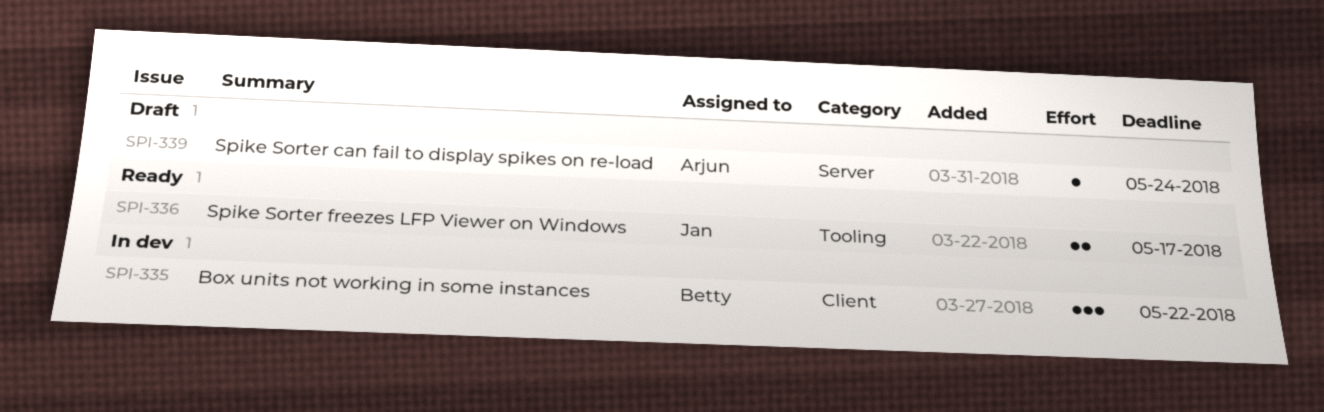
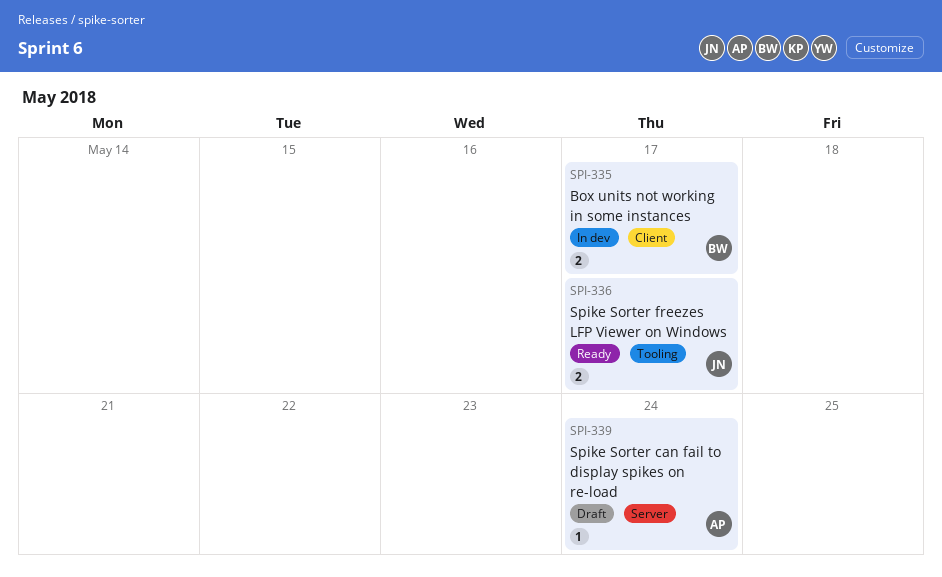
SPI-335, estimate: 3 -> 2
SPI-335, due: May 22 -> May 17

